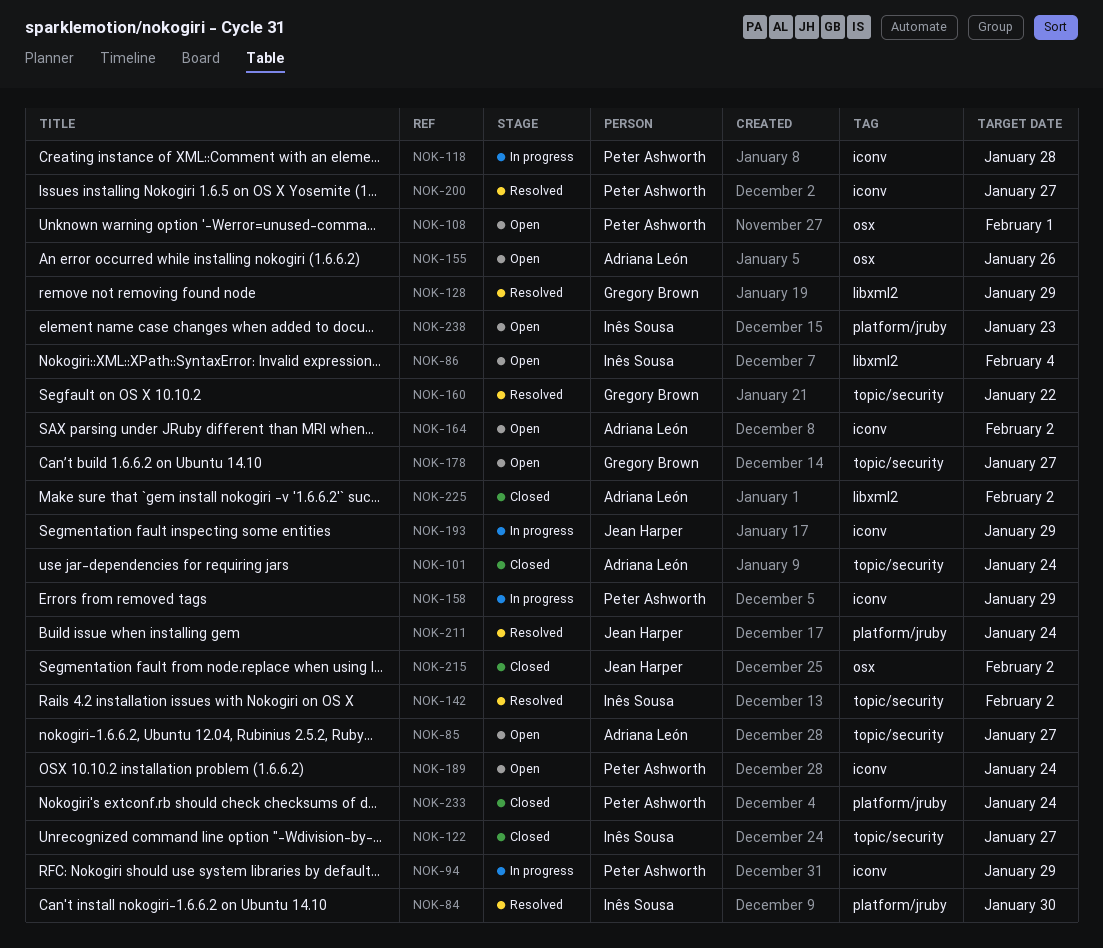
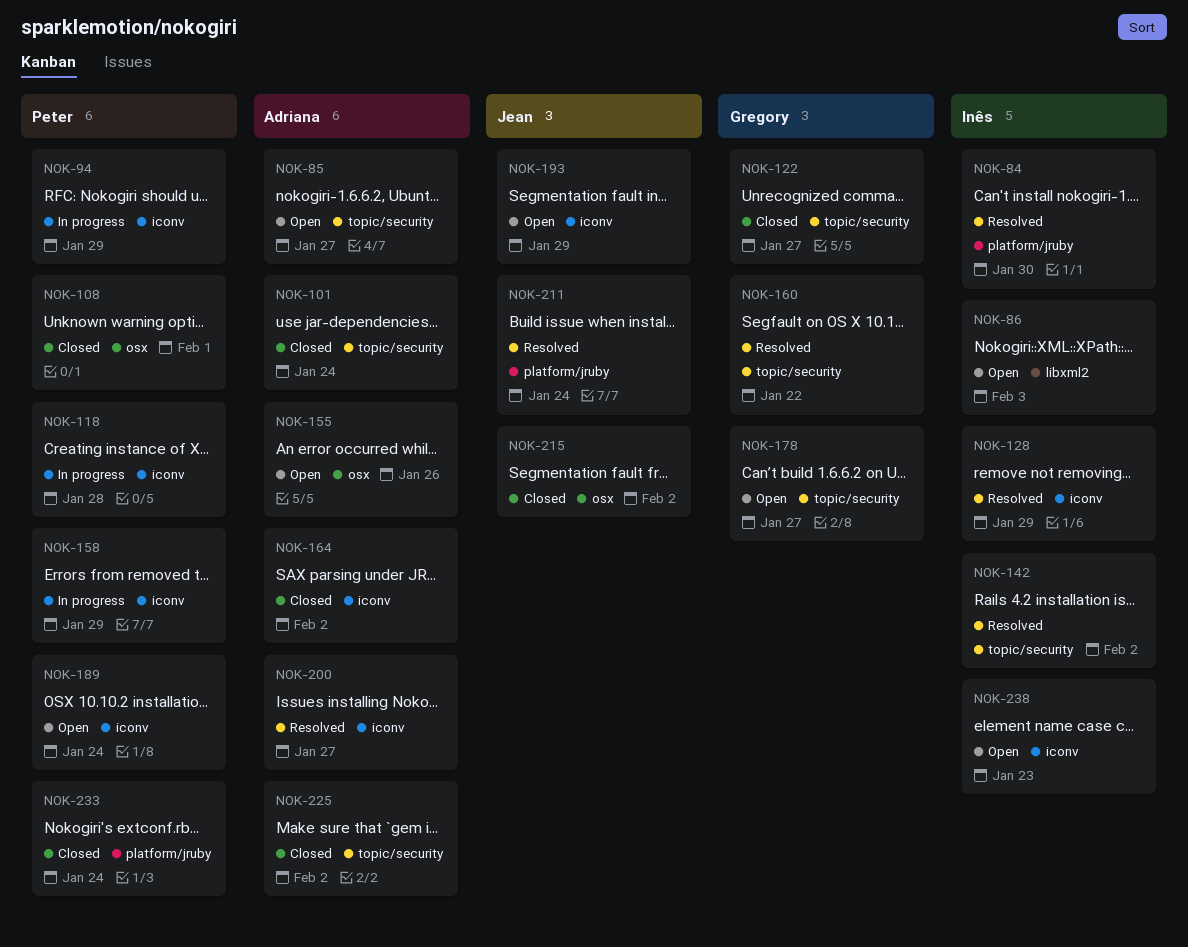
NOK-86, due: Feb 4 -> Feb 3
NOK-108, status: Open -> Closed
NOK-122, owner: Inês Sousa -> Gregory Brown
NOK-128, owner: Gregory Brown -> Inês Sousa
NOK-128, label: libxml2 -> iconv
NOK-164, status: Open -> Closed
NOK-193, status: In progress -> Open
NOK-200, owner: Peter Ashworth -> Adriana León
NOK-225, label: libxml2 -> topic/security
NOK-238, label: platform/jruby -> iconv

